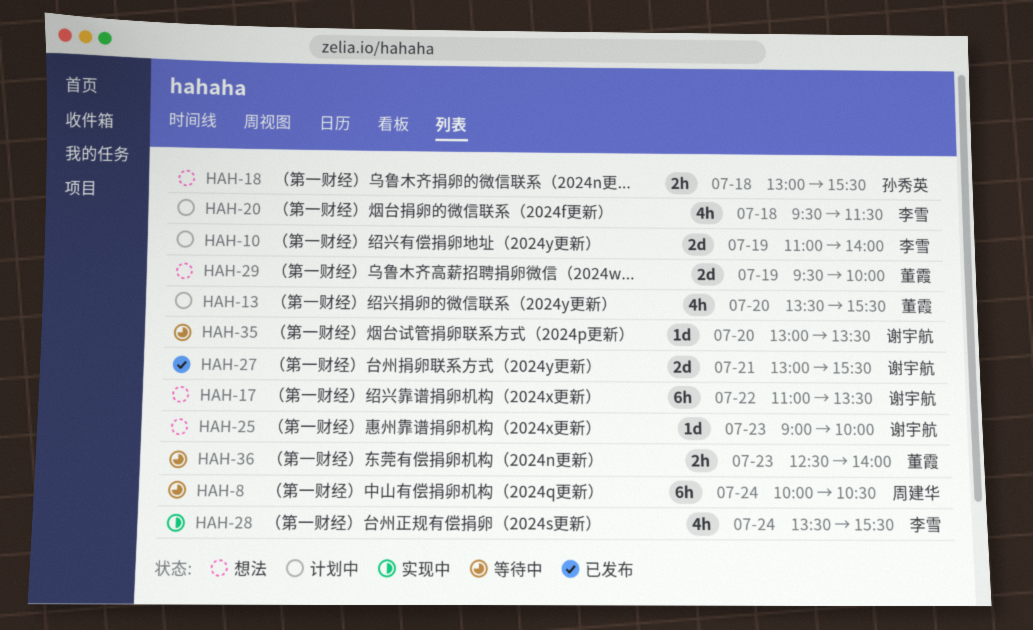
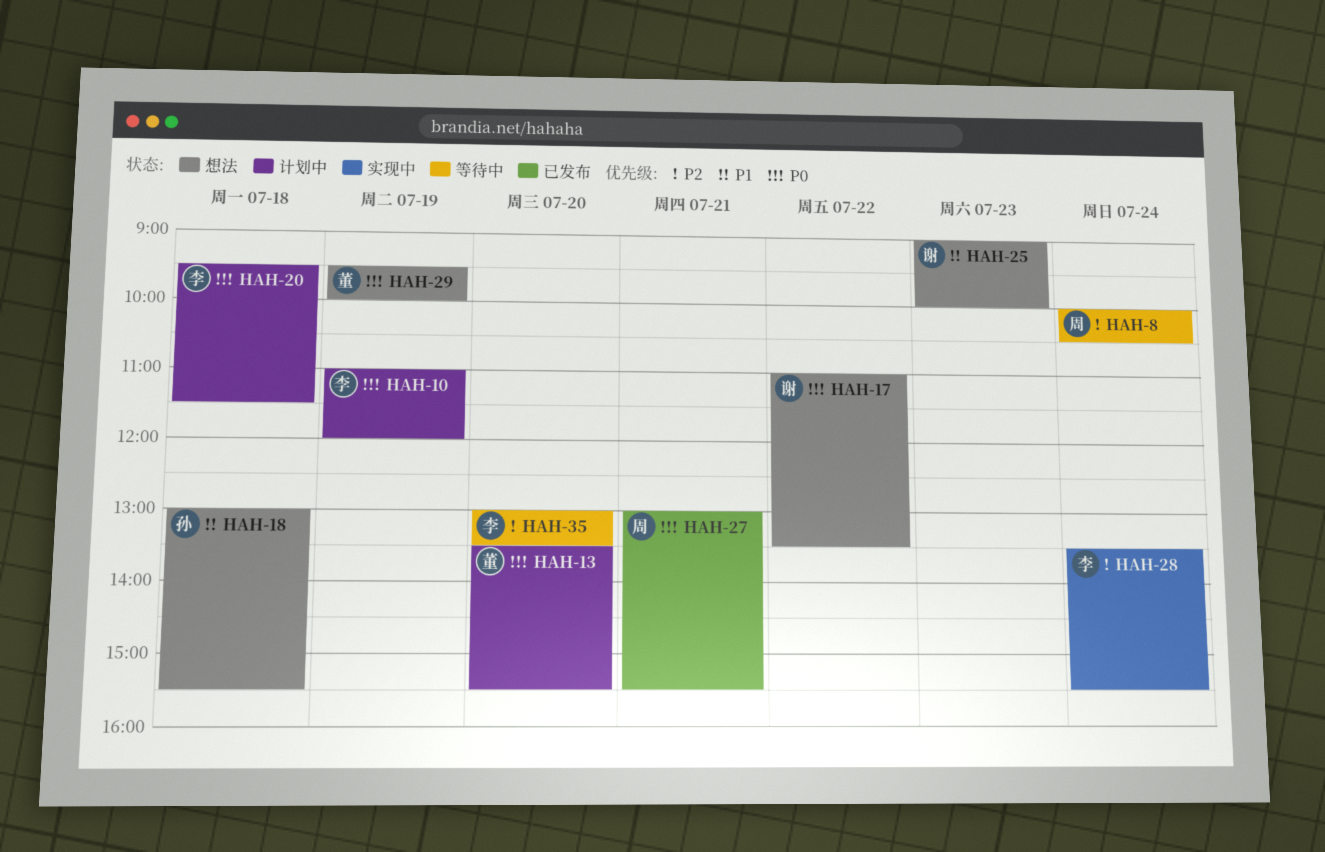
HAH-10, ends: 14:00 -> 12:00
HAH-27, owner: 谢宇航 -> 周建华
HAH-35, owner: 谢宇航 -> 李雪
HAH-36: present -> none

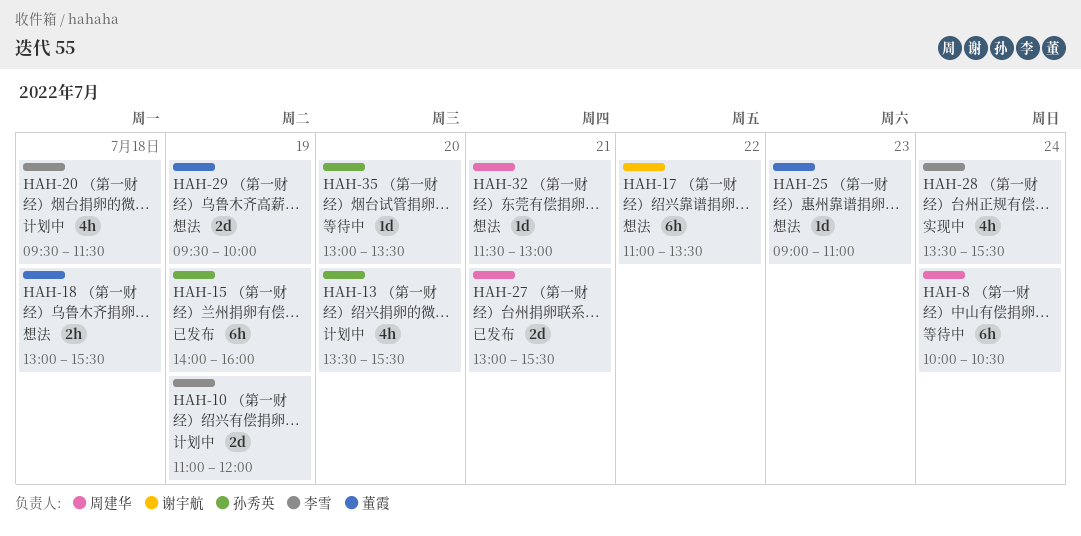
HAH-13, owner: 董霞 -> 孙秀英
HAH-15: none -> present
HAH-18, owner: 孙秀英 -> 董霞
HAH-25, owner: 谢宇航 -> 董霞
HAH-25, ends: 10:00 -> 11:00
HAH-32: none -> present
HAH-35, owner: 李雪 -> 孙秀英

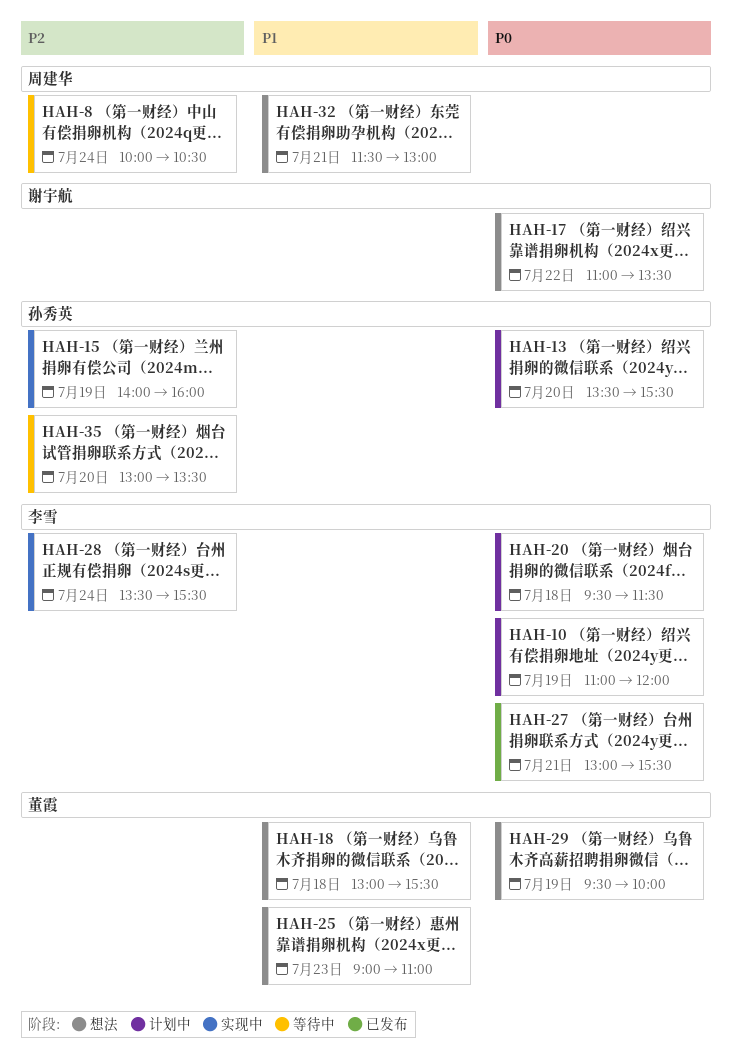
HAH-15, status: 已发布 -> 实现中
HAH-27, owner: 周建华 -> 李雪

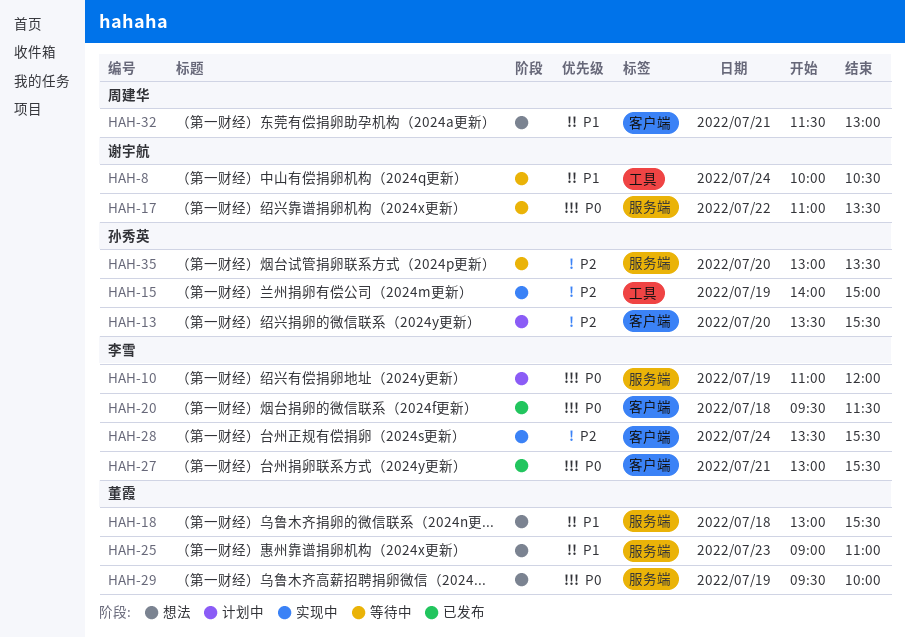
HAH-8, owner: 周建华 -> 谢宇航
HAH-8, priority: P2 -> P1
HAH-13, priority: P0 -> P2
HAH-15, ends: 16:00 -> 15:00
HAH-17, status: 想法 -> 等待中
HAH-20, status: 计划中 -> 已发布

